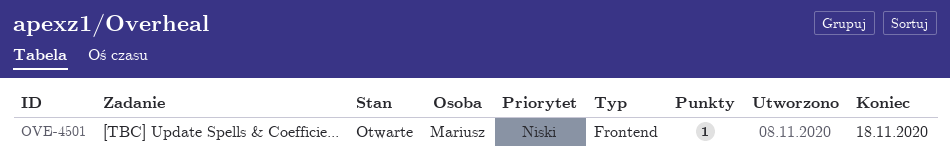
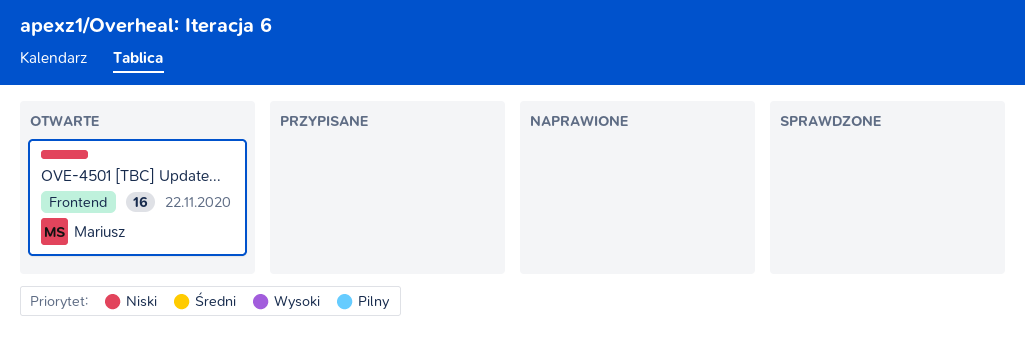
OVE-4501, estimate: 1 -> 16
OVE-4501, due: Nov 18 -> Nov 22

